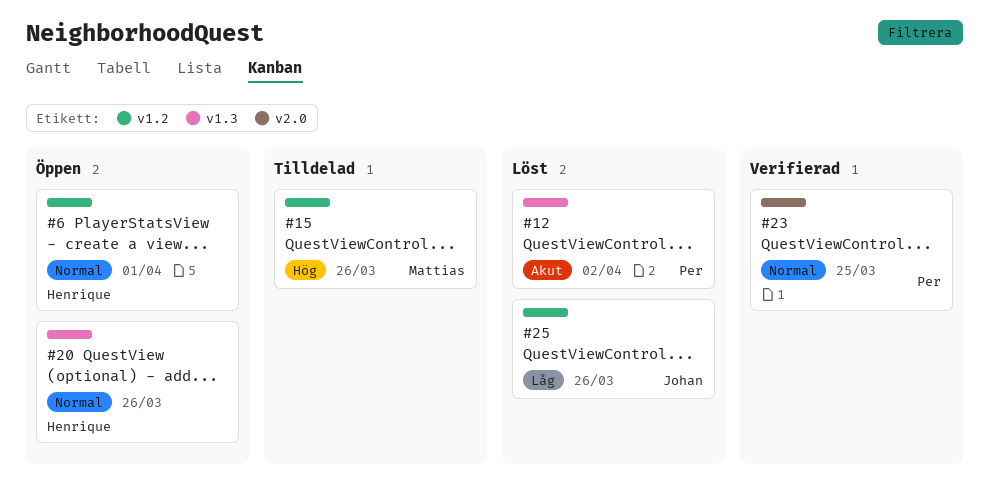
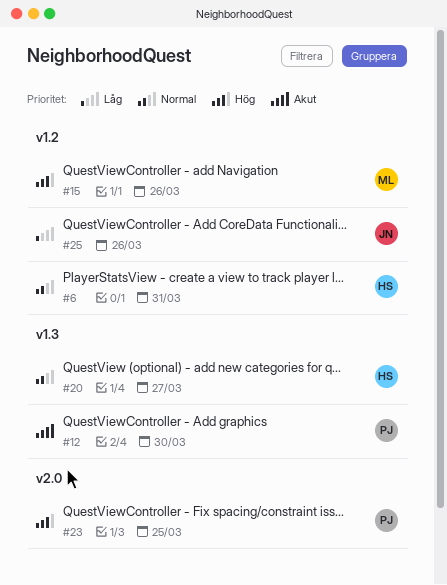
#6, due: Apr 1 -> Mar 31
#12, due: Apr 2 -> Mar 30
#20, due: Mar 26 -> Mar 27
#23, priority: Normal -> Hög

